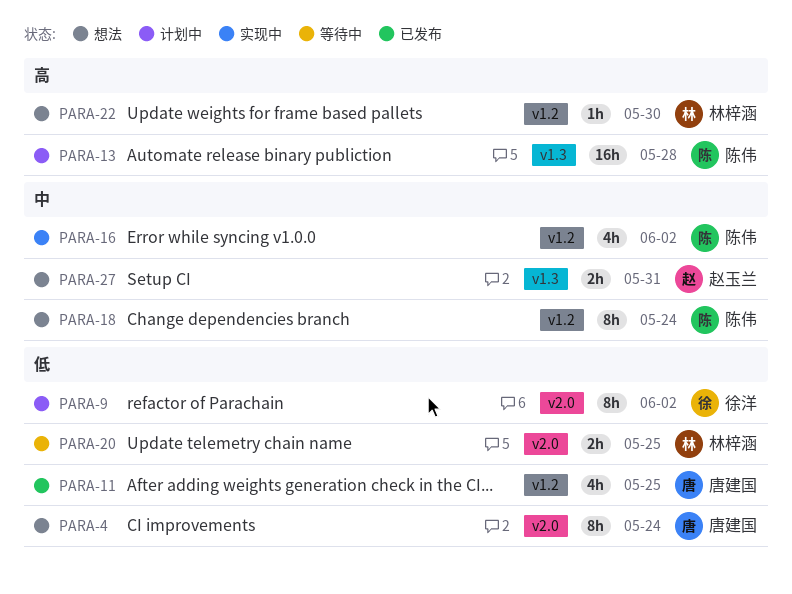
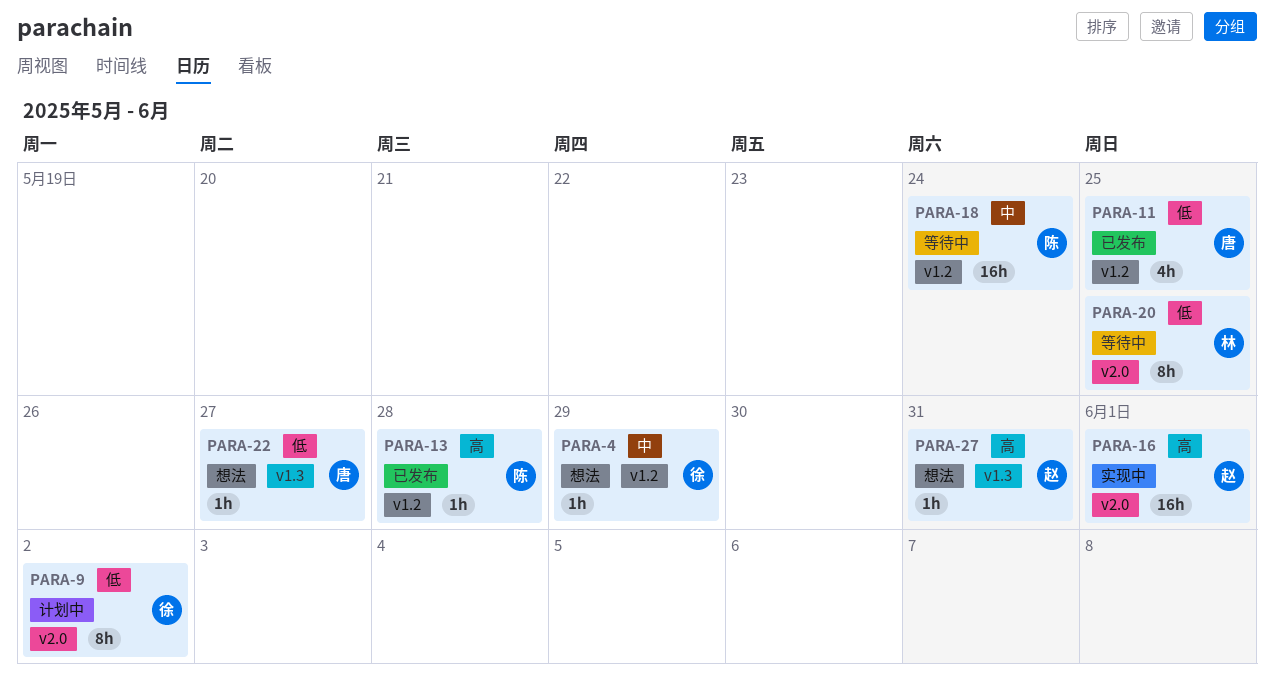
PARA-4, owner: 唐建国 -> 徐洋
PARA-4, priority: 低 -> 中
PARA-4, label: v2.0 -> v1.2
PARA-4, estimate: 8h -> 1h
PARA-4, due: May 24 -> May 29
PARA-13, status: 计划中 -> 已发布
PARA-13, label: v1.3 -> v1.2
PARA-13, estimate: 16h -> 1h
PARA-16, owner: 陈伟 -> 赵玉兰
PARA-16, priority: 中 -> 高
PARA-16, label: v1.2 -> v2.0
PARA-16, estimate: 4h -> 16h
PARA-16, due: Jun 2 -> Jun 1
PARA-18, status: 想法 -> 等待中
PARA-18, estimate: 8h -> 16h
PARA-20, estimate: 2h -> 8h
PARA-22, owner: 林梓涵 -> 唐建国
PARA-22, priority: 高 -> 低
PARA-22, label: v1.2 -> v1.3
PARA-22, due: May 30 -> May 27
PARA-27, priority: 中 -> 高
PARA-27, estimate: 2h -> 1h

